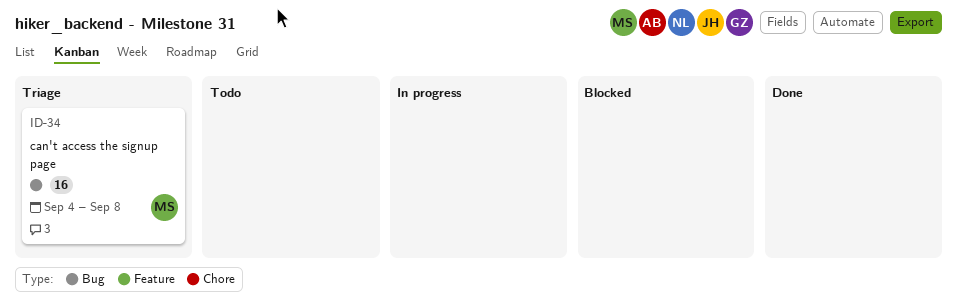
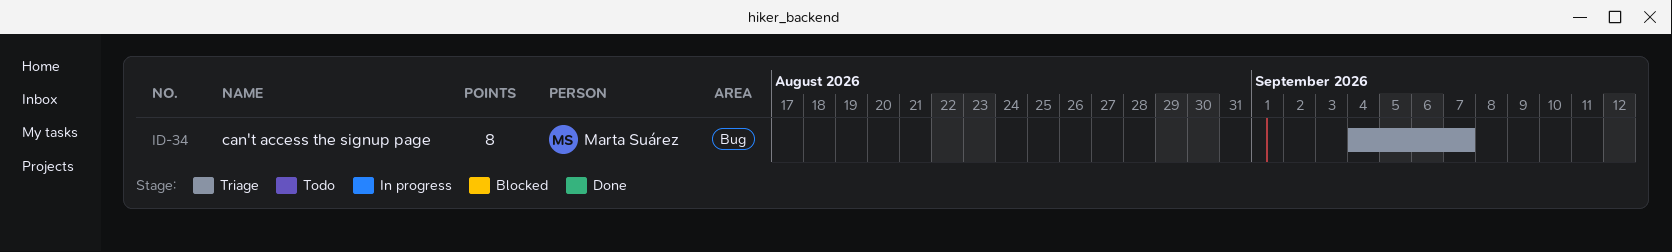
ID-34, estimate: 16 -> 8
ID-34, due: Sep 8 -> Sep 7

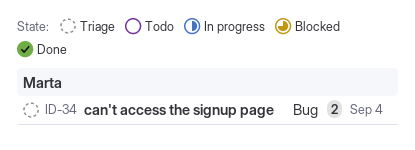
ID-34, estimate: 8 -> 2
ID-34, due: Sep 7 -> Sep 4

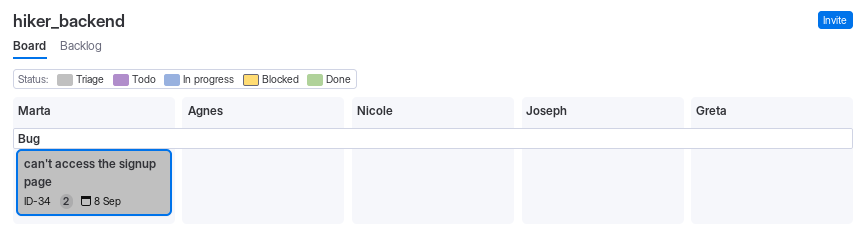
ID-34, due: Sep 4 -> Sep 8

